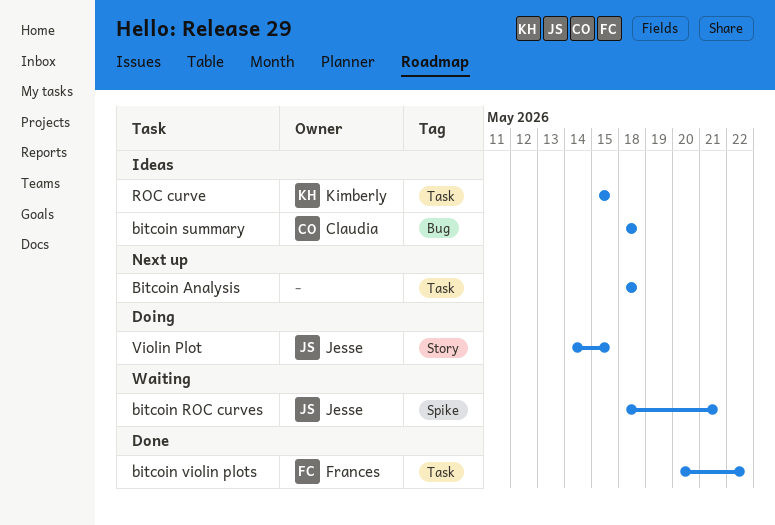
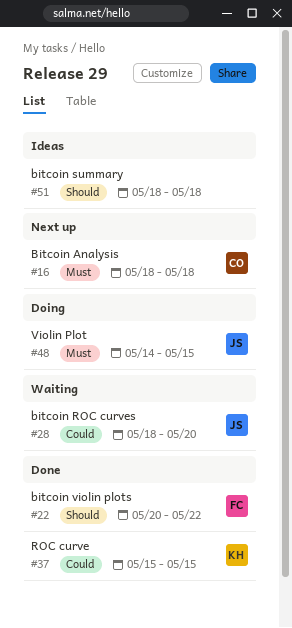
Bitcoin Analysis, owner: none -> Claudia
bitcoin ROC curves, due: May 21 -> May 20
bitcoin summary, owner: Claudia -> none
ROC curve, status: Ideas -> Done

